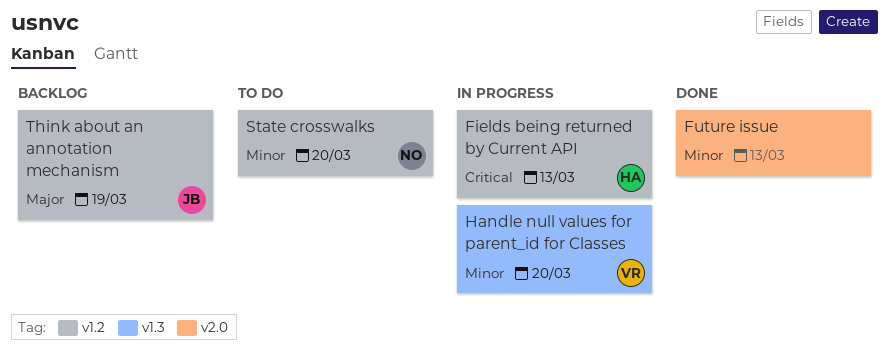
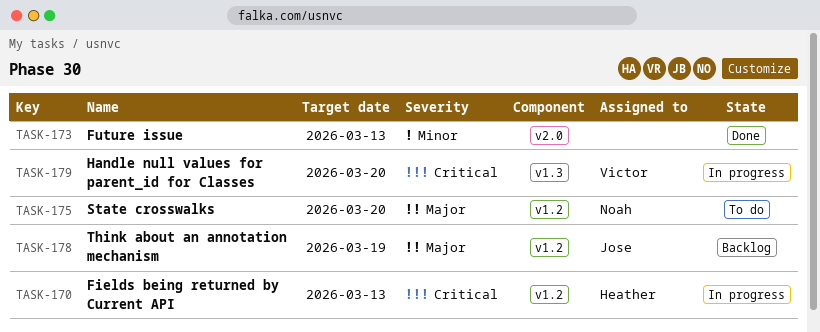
Handle null values for parent_id for Classes, priority: Minor -> Critical
State crosswalks, priority: Minor -> Major

